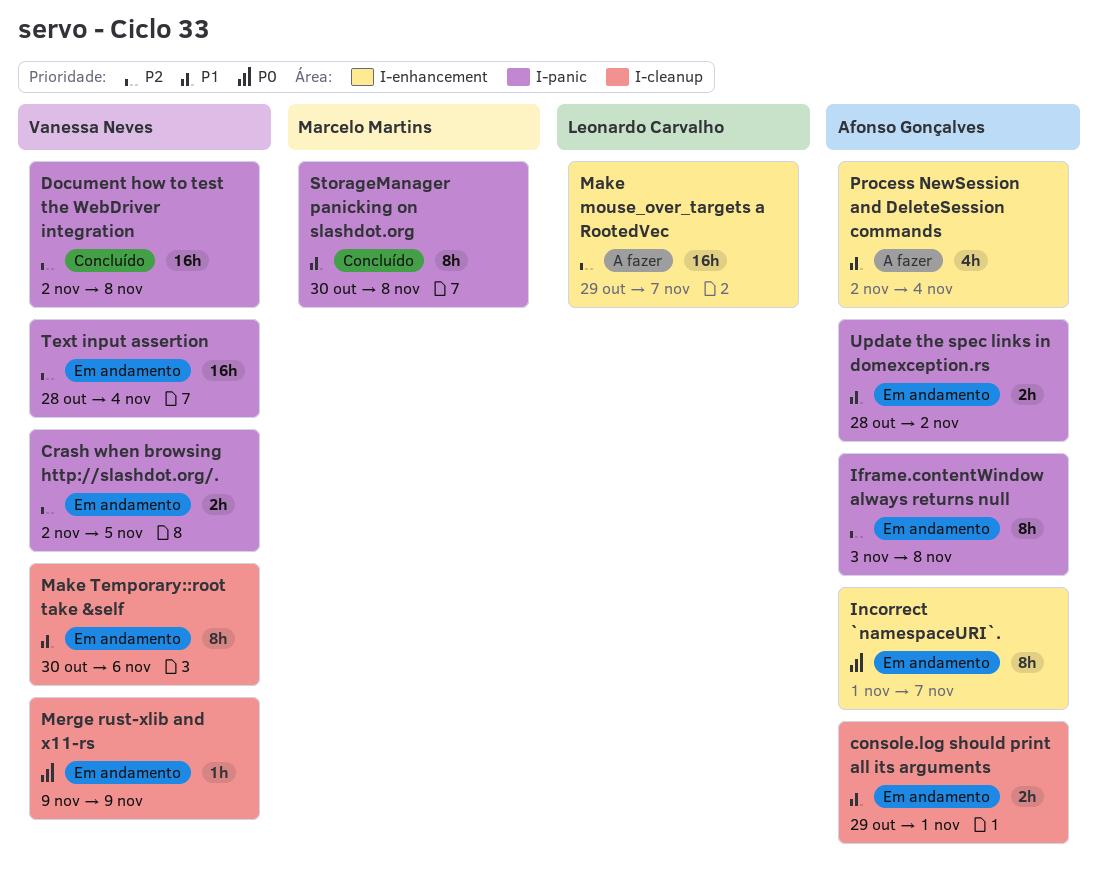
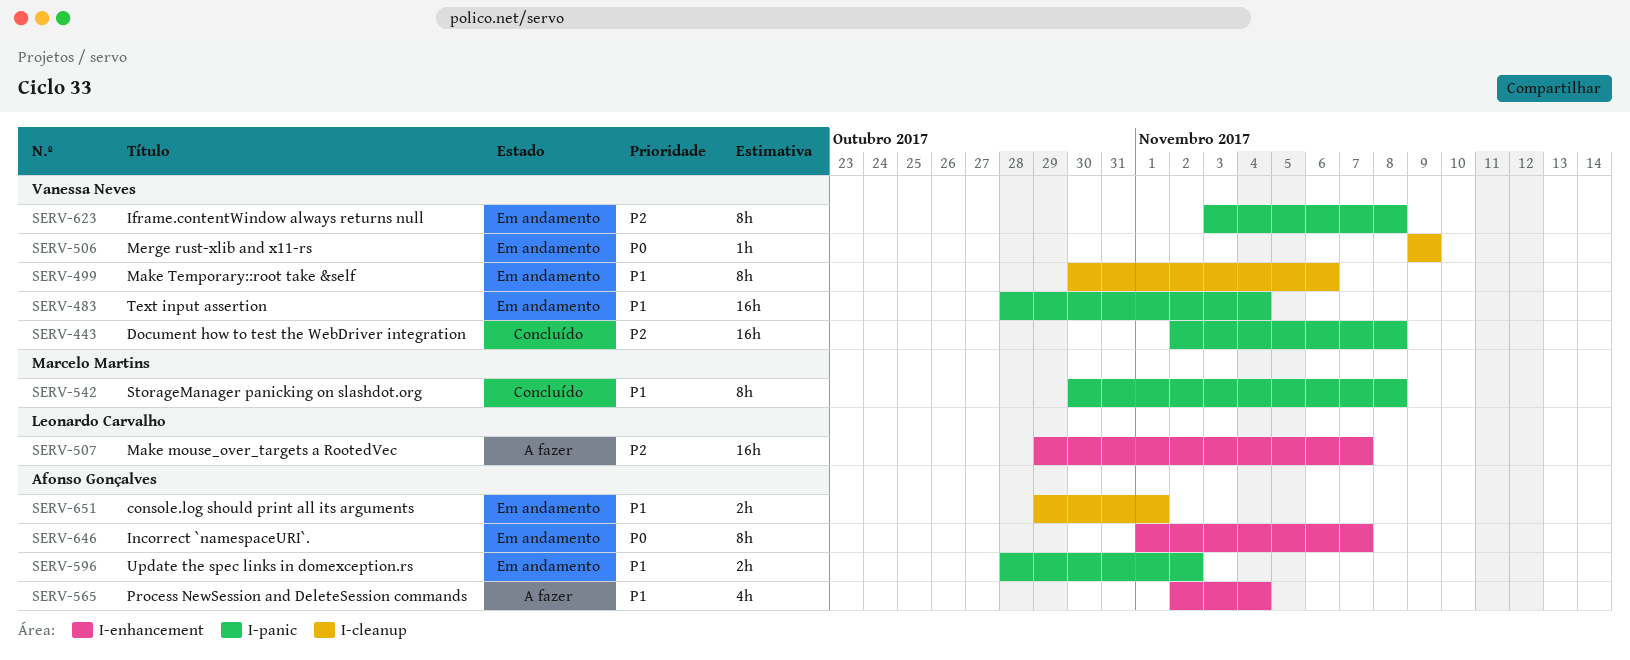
Crash when browsing http://slashdot.org/.: present -> none
Iframe.contentWindow always returns null, owner: Afonso Gonçalves -> Vanessa Neves
Text input assertion, priority: P2 -> P1

